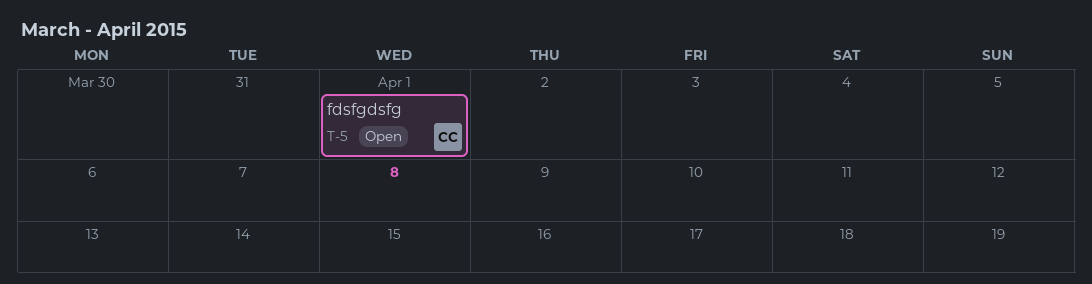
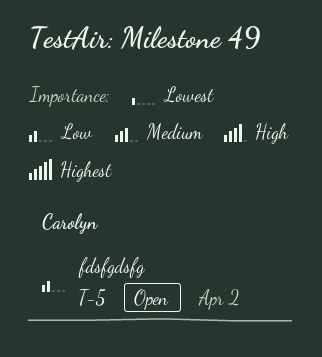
T-5, due: Apr 1 -> Apr 2

